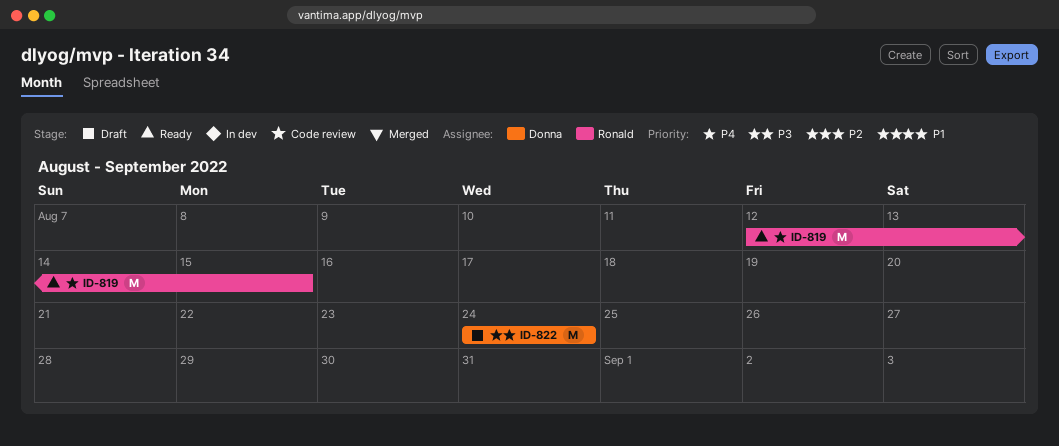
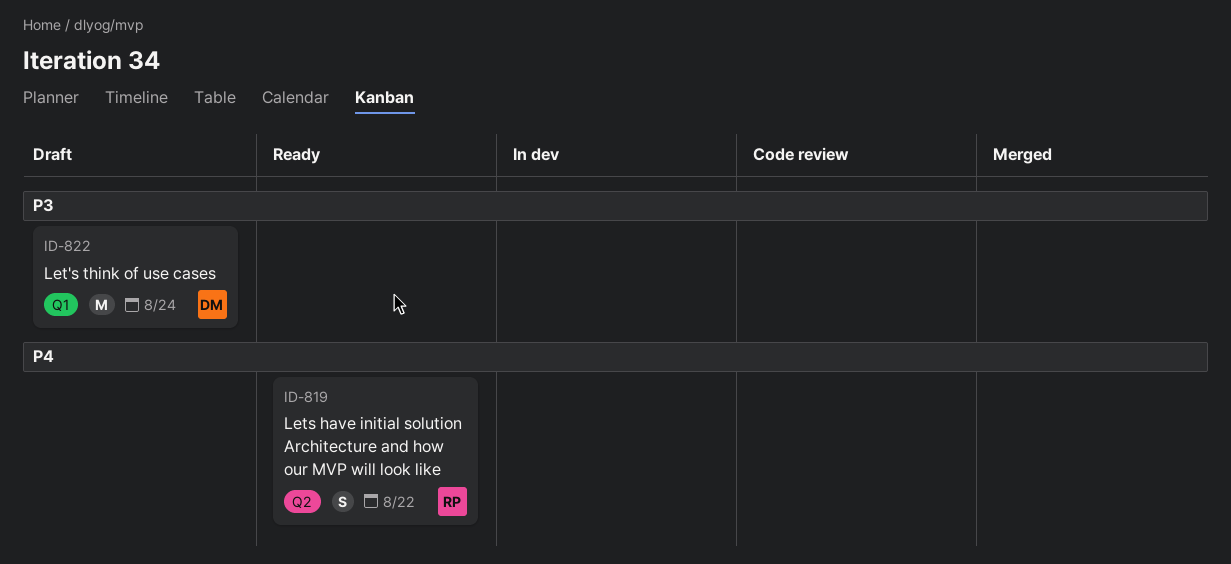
ID-819, estimate: M -> S
ID-819, due: Aug 15 -> Aug 22

